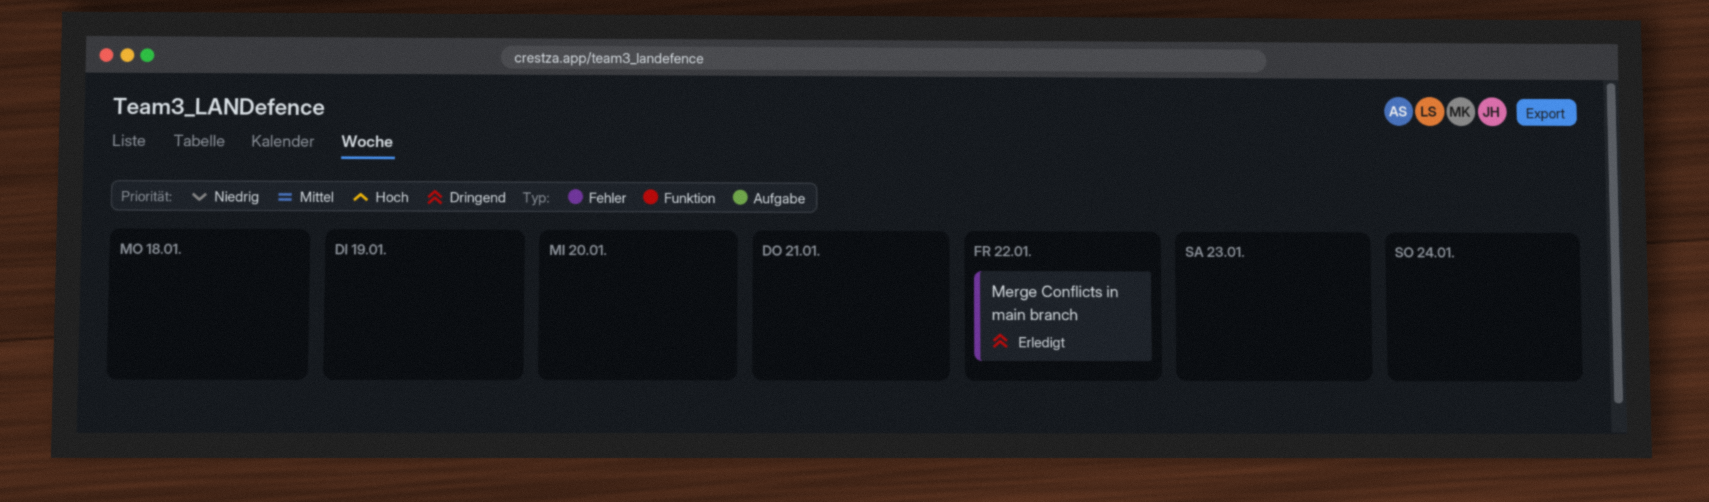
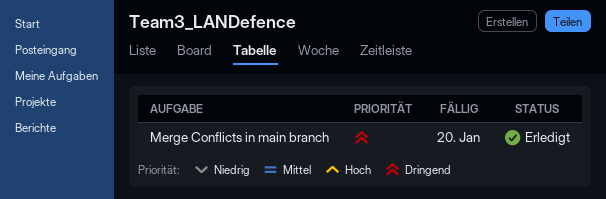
Merge Conflicts in main branch, due: Jan 22 -> Jan 20

